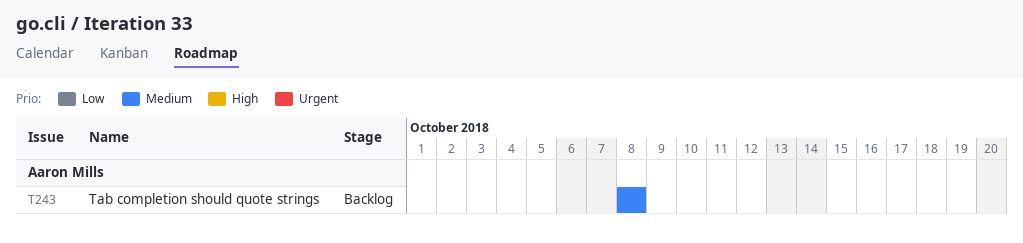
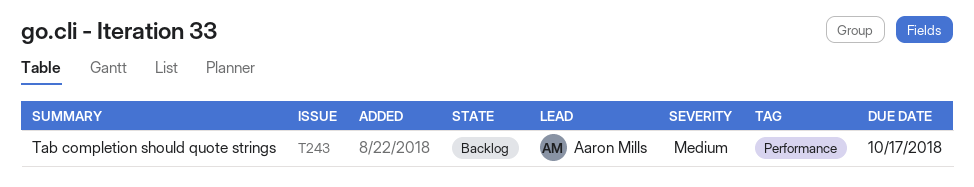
T243, due: Oct 8 -> Oct 17

